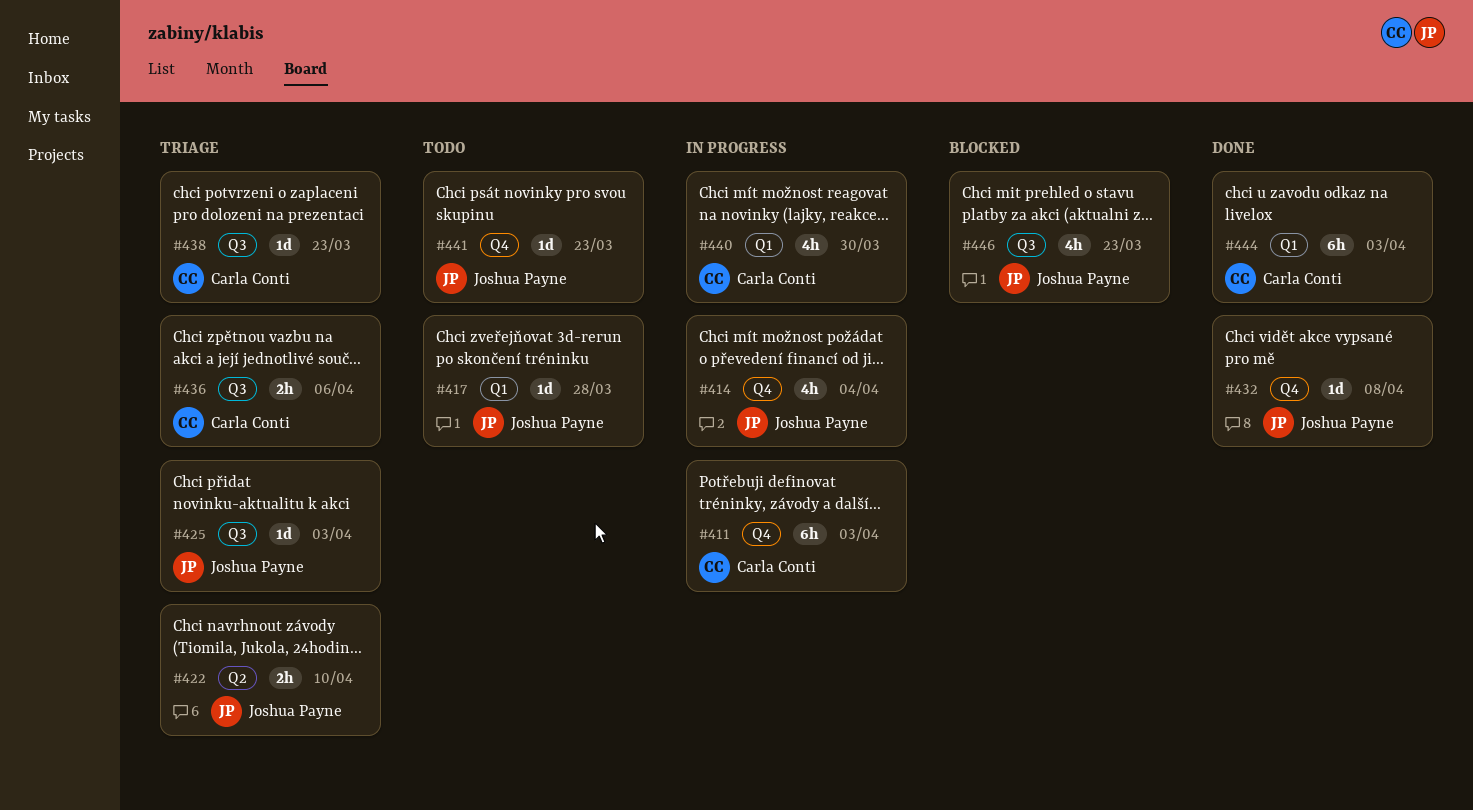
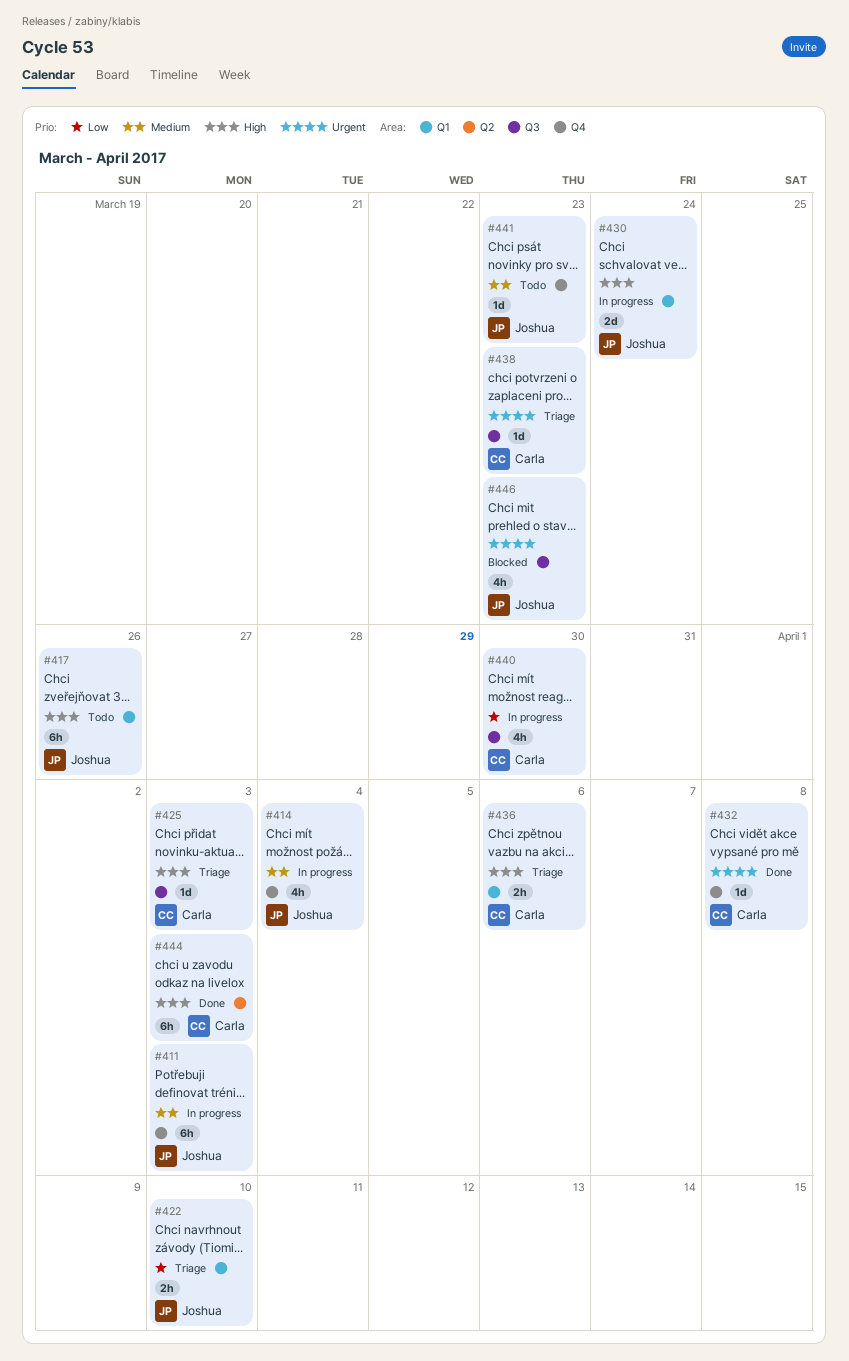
#411, owner: Carla Conti -> Joshua Payne
#417, estimate: 1d -> 6h
#417, due: Mar 28 -> Mar 26
#422, label: Q2 -> Q1
#425, owner: Joshua Payne -> Carla Conti
#430: none -> present
#432, owner: Joshua Payne -> Carla Conti
#436, label: Q3 -> Q1
#440, label: Q1 -> Q3
#444, label: Q1 -> Q2

